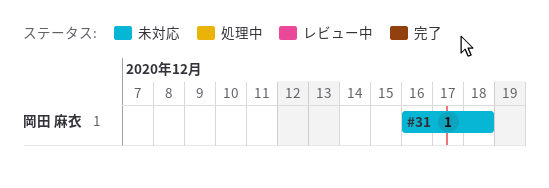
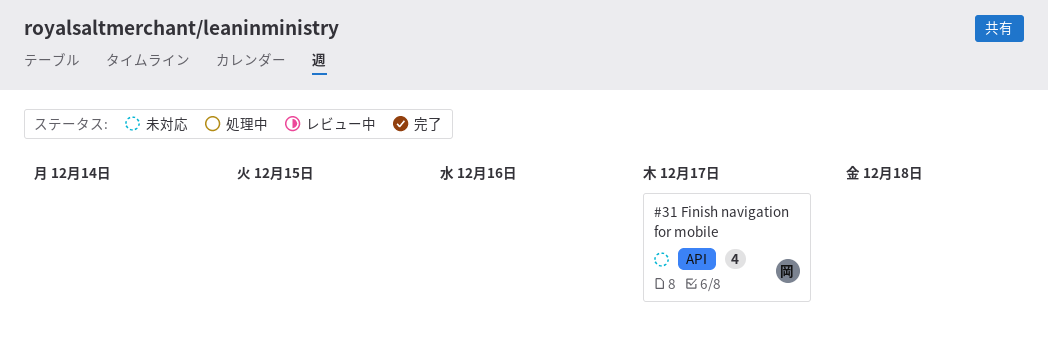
#31, estimate: 1 -> 4
#31, due: Dec 18 -> Dec 17

